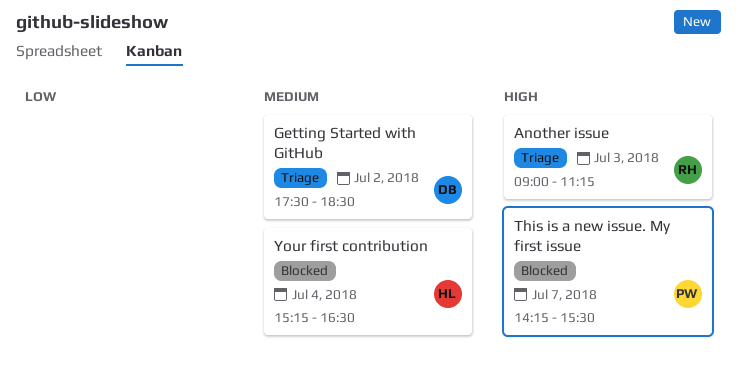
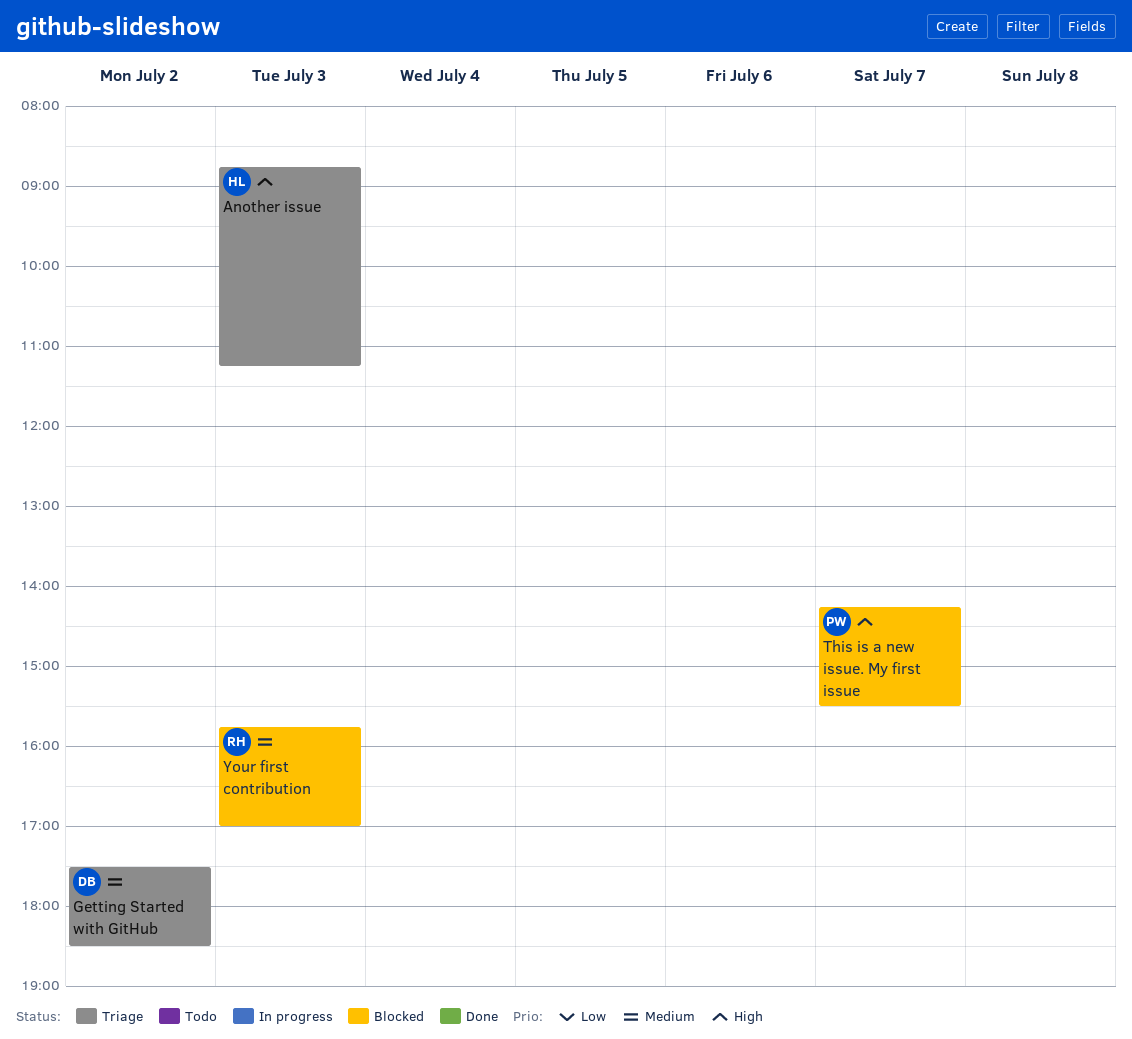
Another issue, owner: RH -> HL
Another issue, begins: 09:00 -> 08:45
Your first contribution, owner: HL -> RH
Your first contribution, day: Jul 4 -> Jul 3
Your first contribution, begins: 15:15 -> 15:45
Your first contribution, ends: 16:30 -> 17:00

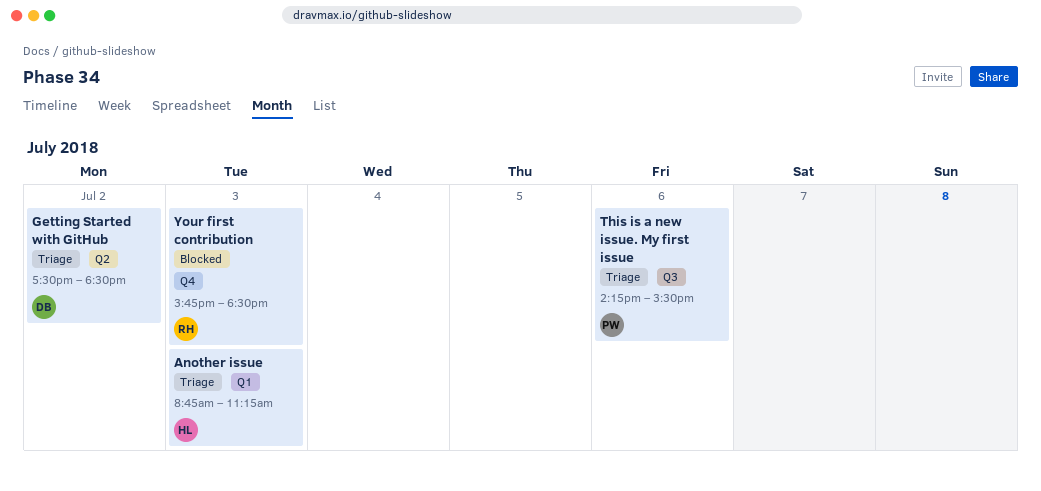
This is a new issue. My first issue, status: Blocked -> Triage
This is a new issue. My first issue, day: Jul 7 -> Jul 6
Your first contribution, ends: 17:00 -> 18:30

